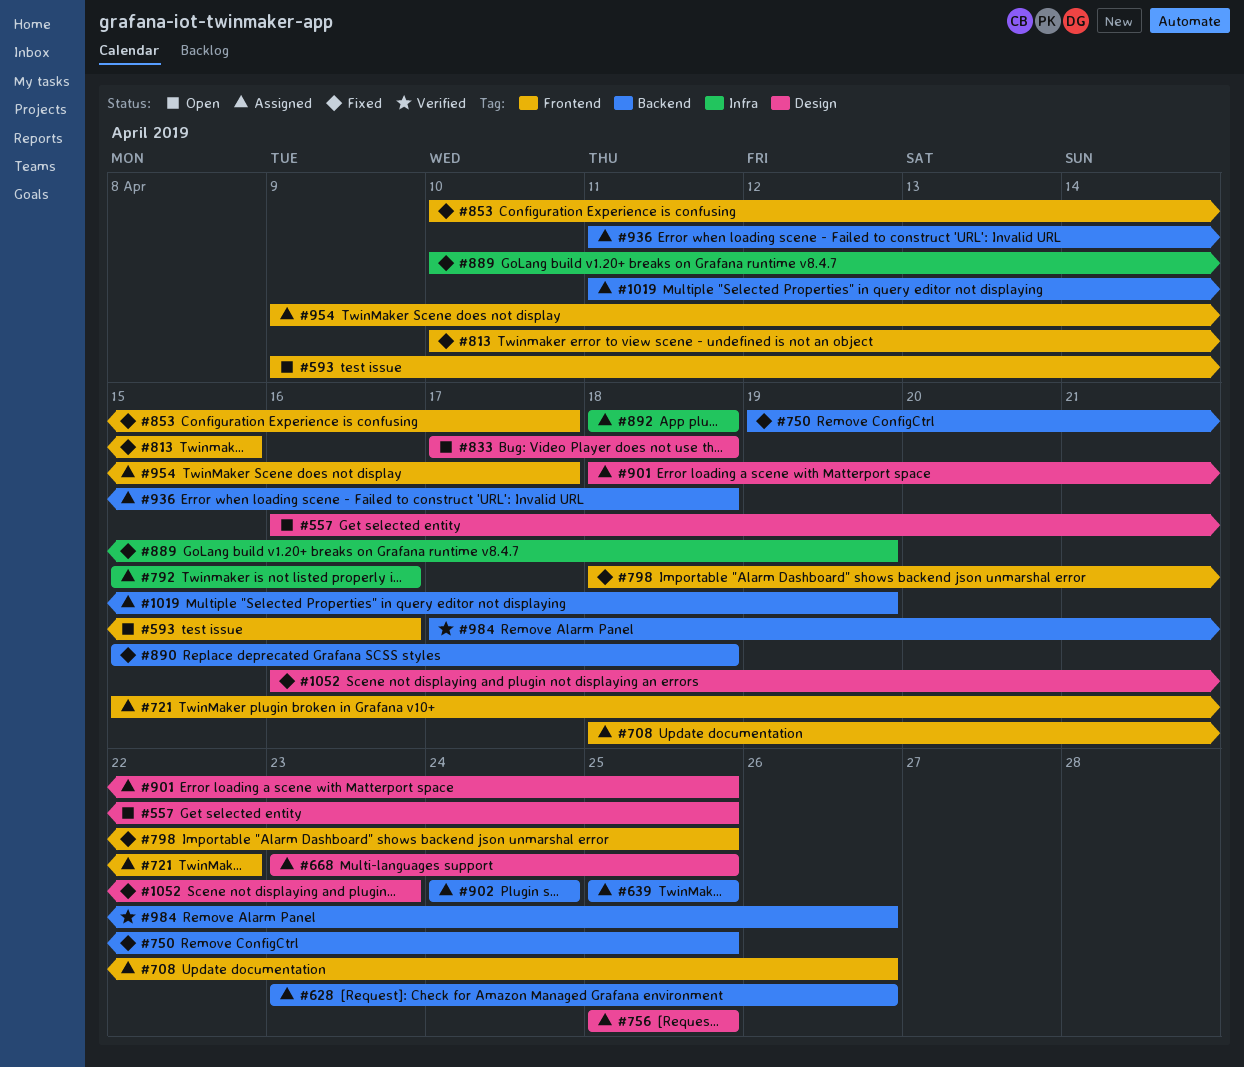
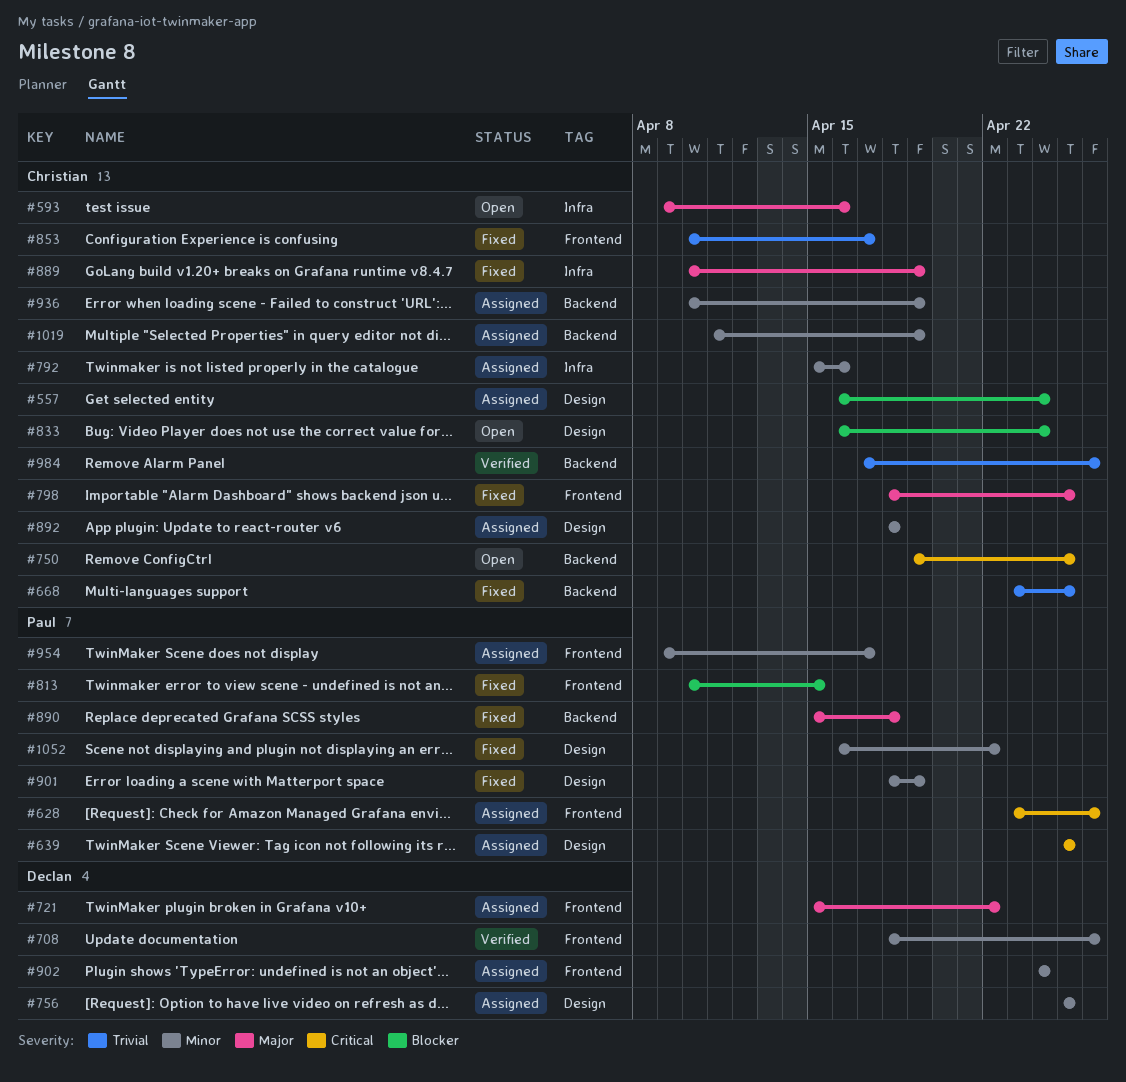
#557, status: Open -> Assigned
#557, due: Apr 25 -> Apr 24
#593, label: Frontend -> Infra
#628, label: Backend -> Frontend
#639, label: Backend -> Design
#668, status: Assigned -> Fixed
#668, label: Design -> Backend
#708, status: Assigned -> Verified
#750, status: Fixed -> Open
#833, start: Apr 17 -> Apr 16
#833, due: Apr 18 -> Apr 24
#892, label: Infra -> Design
#901, status: Assigned -> Fixed
#901, due: Apr 25 -> Apr 19
#902, label: Backend -> Frontend
#936, start: Apr 11 -> Apr 10
#936, due: Apr 18 -> Apr 19
#1052, due: Apr 23 -> Apr 22

